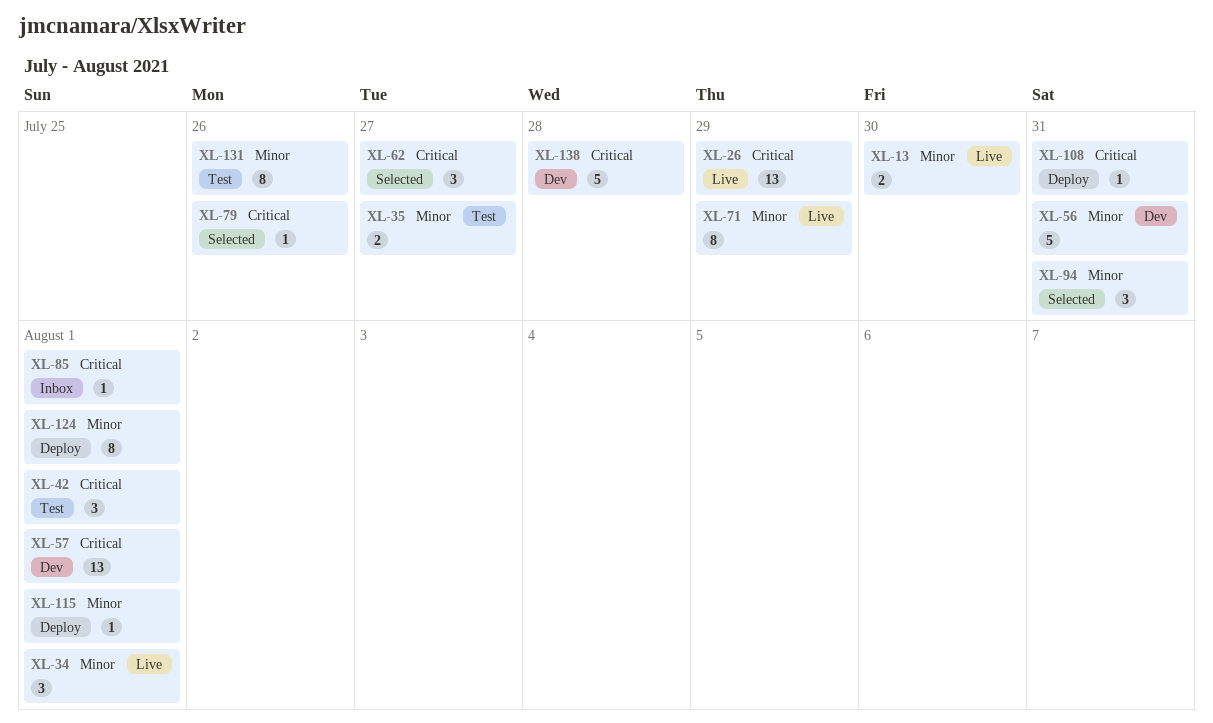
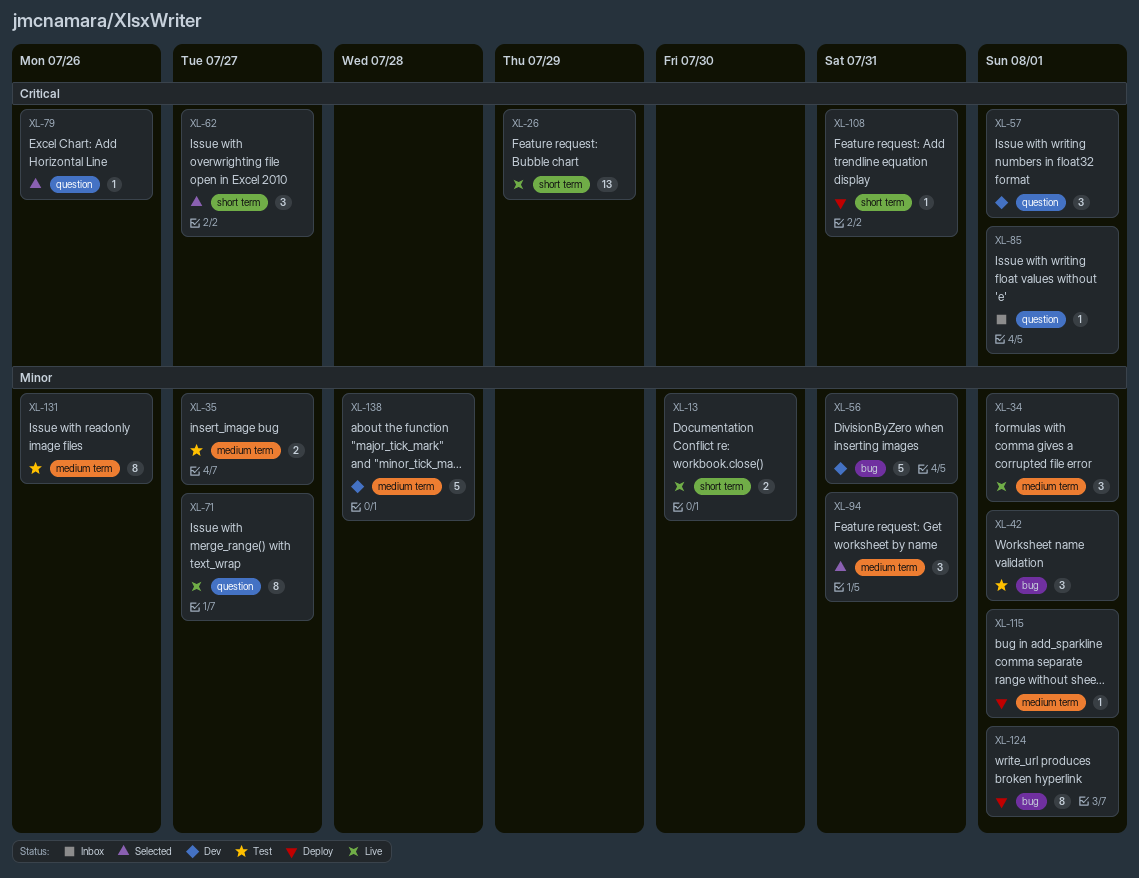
XL-42, priority: Critical -> Minor
XL-57, estimate: 13 -> 3
XL-71, due: Jul 29 -> Jul 27
XL-138, priority: Critical -> Minor

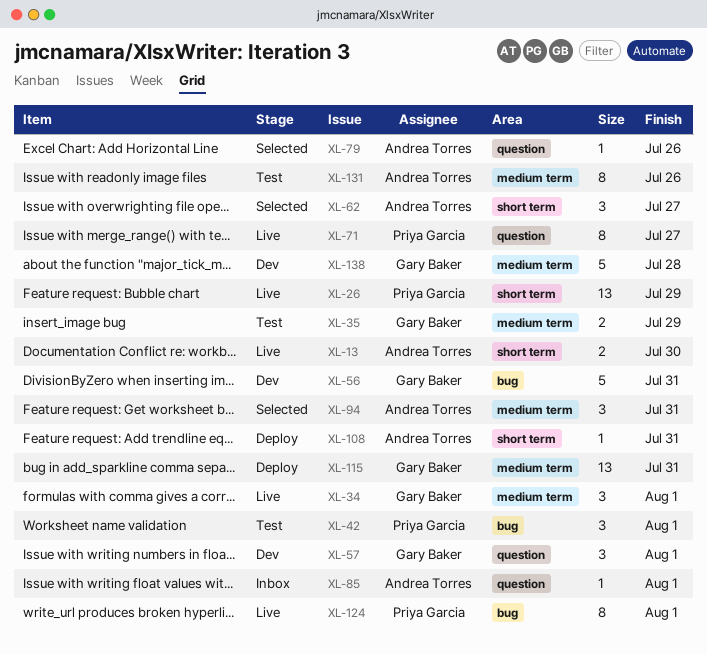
XL-35, due: Jul 27 -> Jul 29
XL-115, estimate: 1 -> 13
XL-115, due: Aug 1 -> Jul 31
XL-124, status: Deploy -> Live

